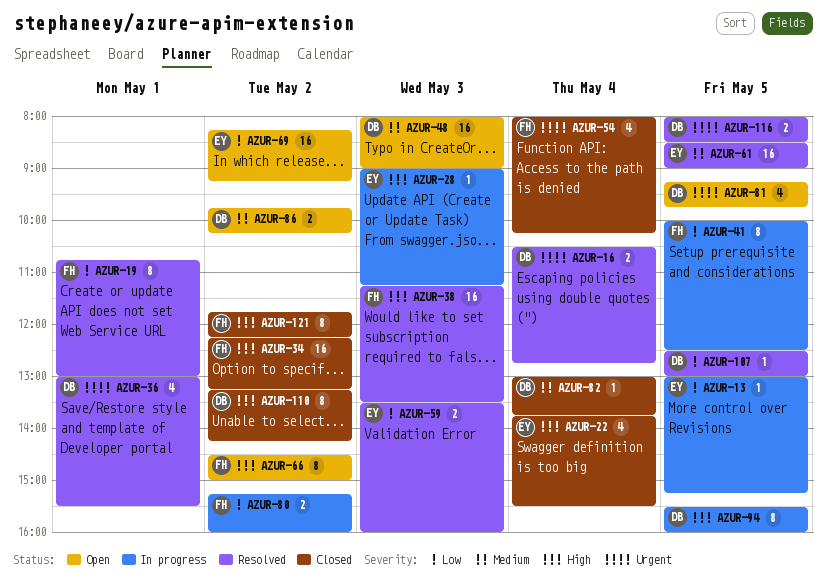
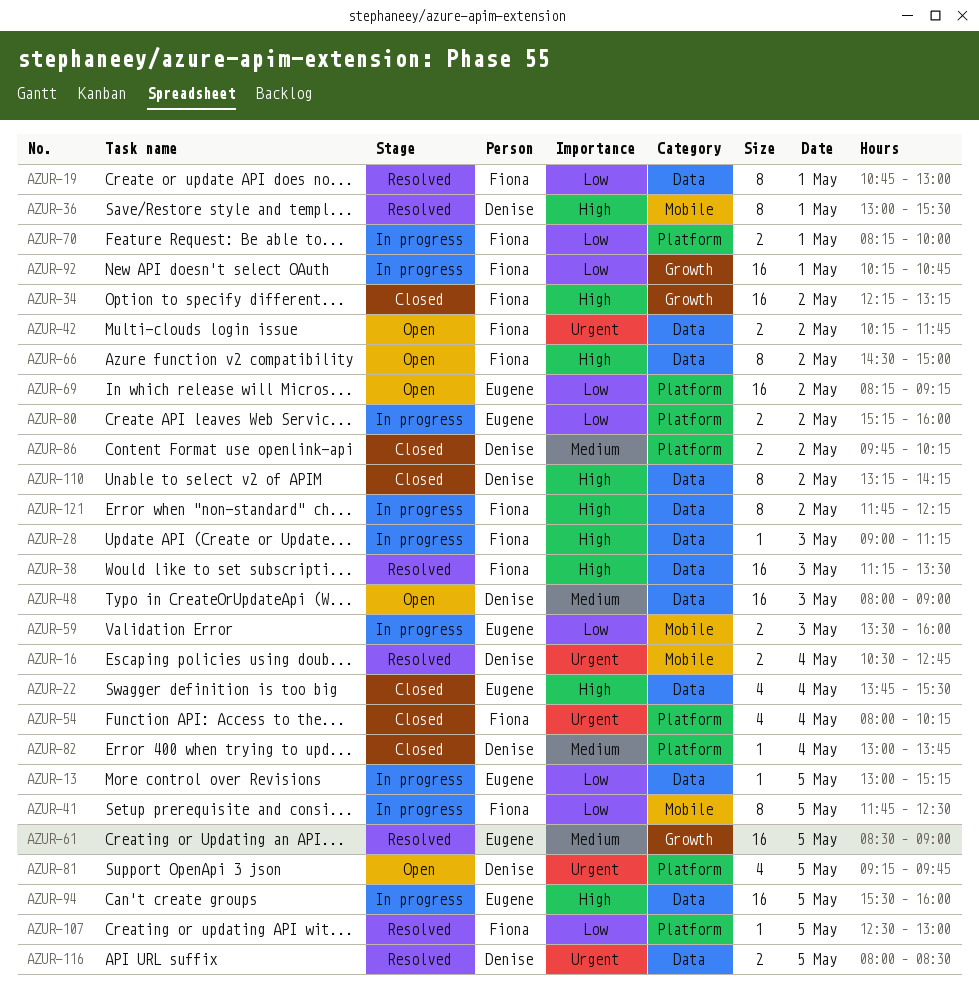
AZUR-28, owner: Eugene -> Fiona
AZUR-36, priority: Urgent -> High
AZUR-36, estimate: 4 -> 8
AZUR-41, begins: 10:00 -> 11:45
AZUR-42: none -> present
AZUR-59, status: Resolved -> In progress
AZUR-70: none -> present
AZUR-80, owner: Fiona -> Eugene
AZUR-86, status: Open -> Closed
AZUR-92: none -> present
AZUR-94, owner: Denise -> Eugene
AZUR-94, estimate: 8 -> 16
AZUR-107, owner: Denise -> Fiona
AZUR-121, status: Closed -> In progress

